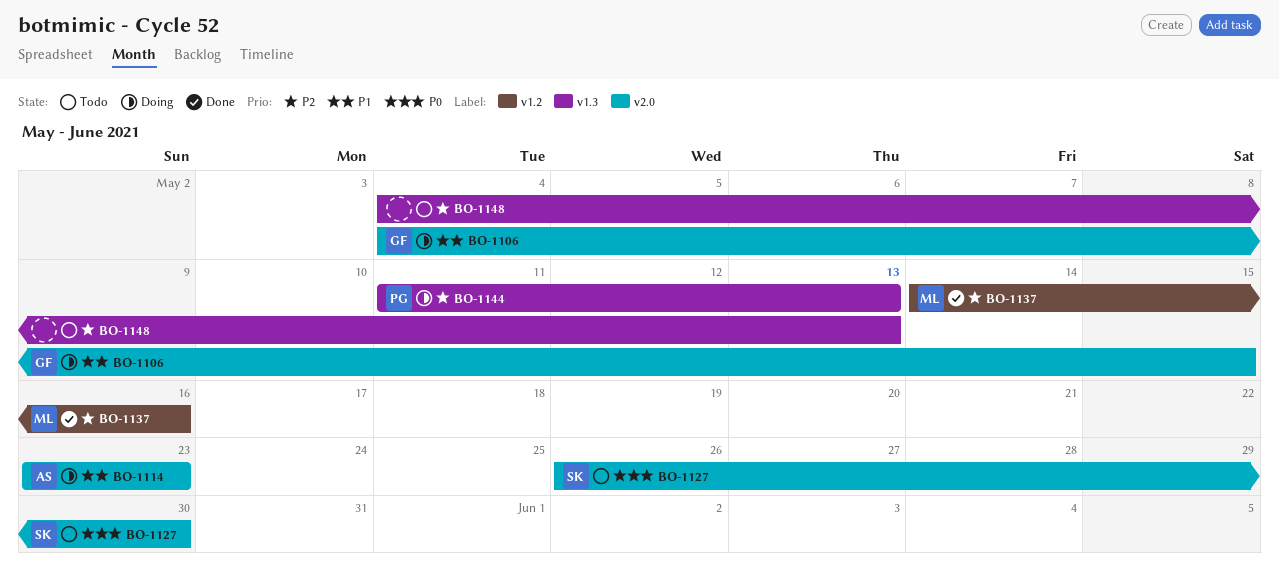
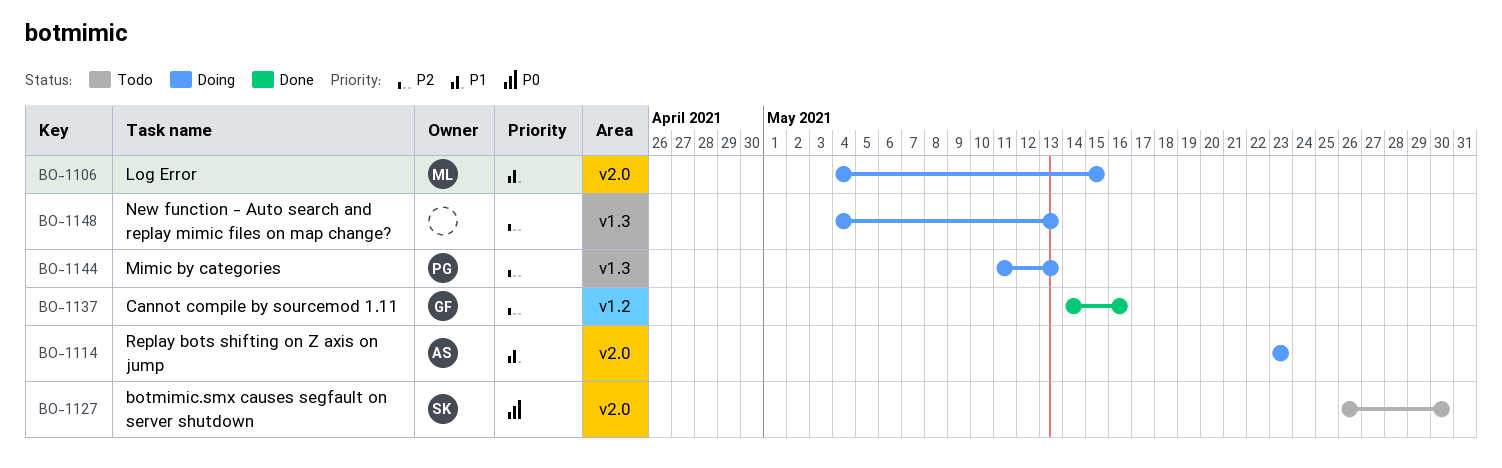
BO-1106, owner: GF -> ML
BO-1137, owner: ML -> GF
BO-1148, status: Todo -> Doing

